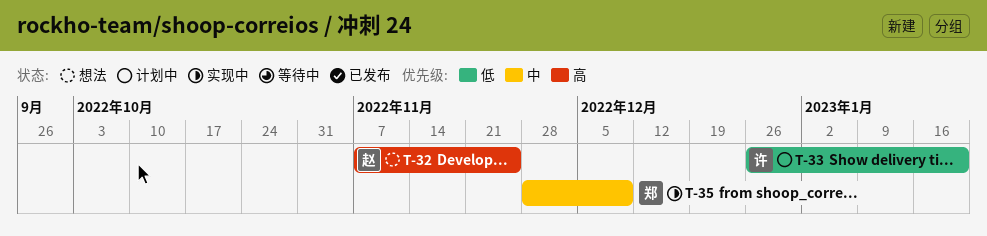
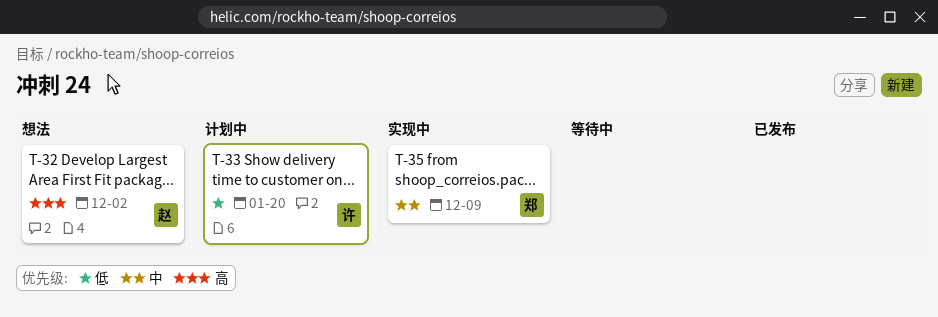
T-32, due: Nov 25 -> Dec 2

